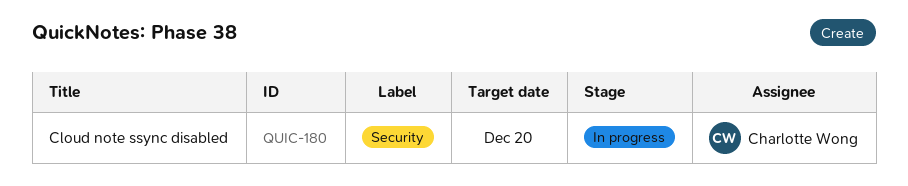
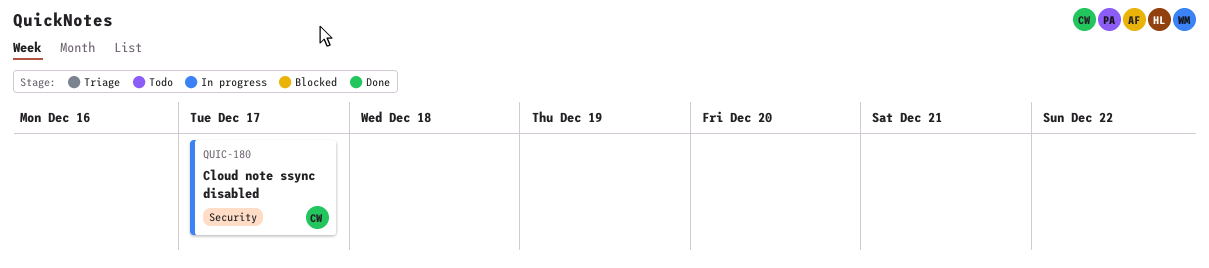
QUIC-180, due: Dec 20 -> Dec 17

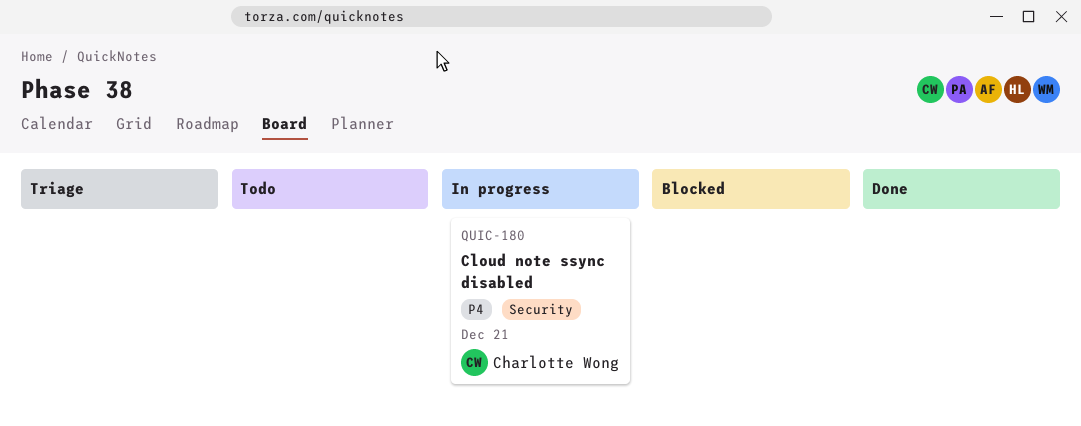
QUIC-180, due: Dec 17 -> Dec 21

